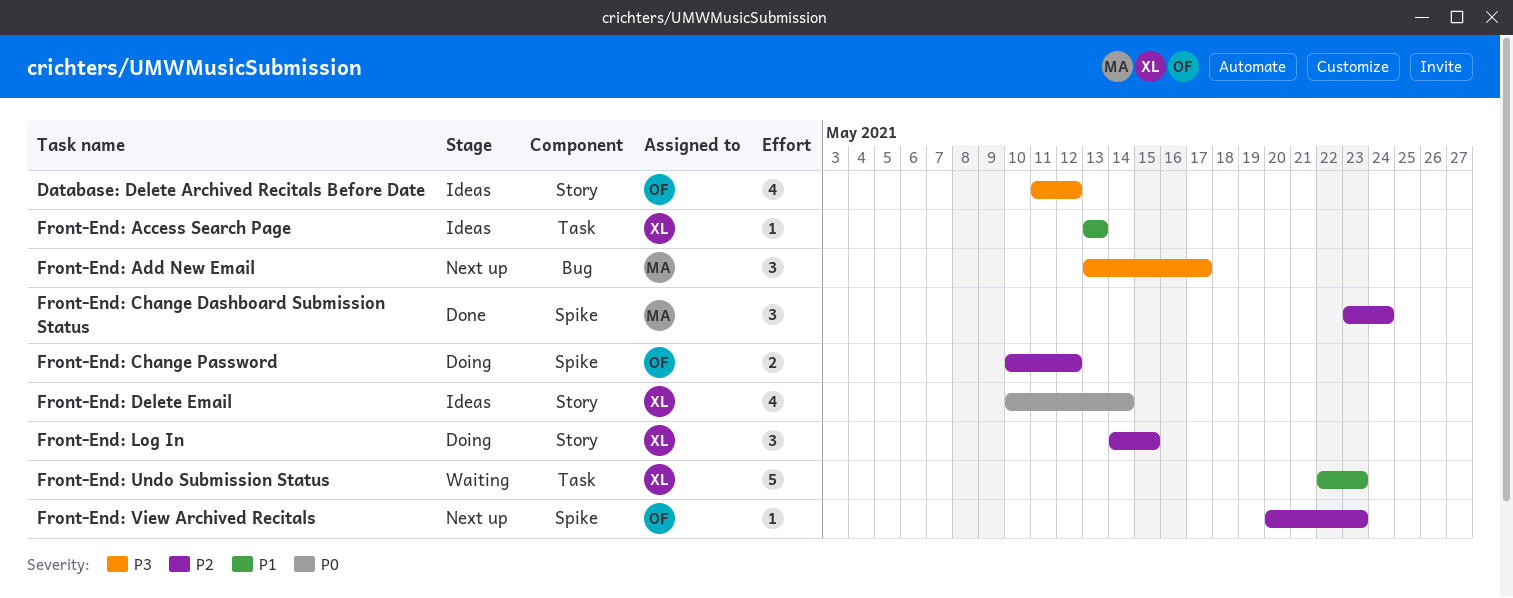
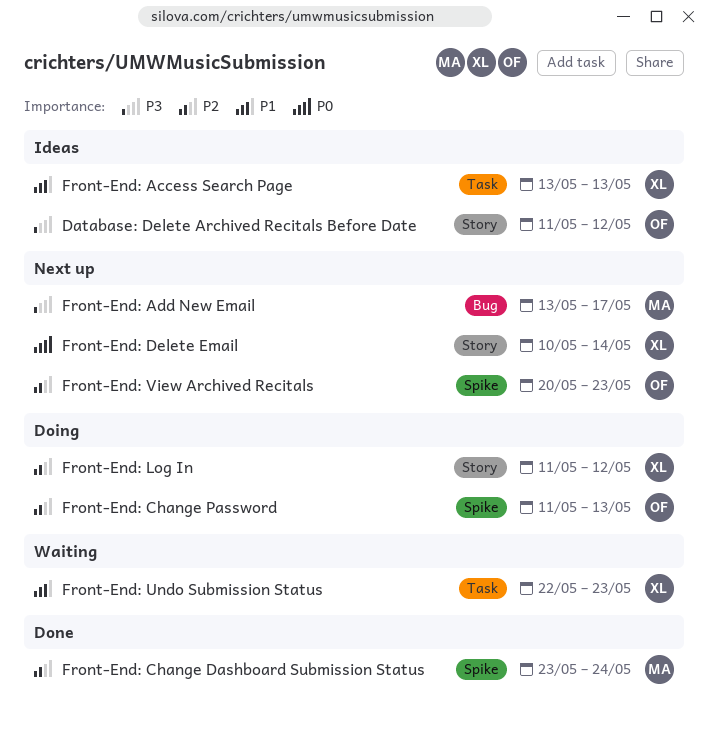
Front-End: Change Password, start: May 10 -> May 11
Front-End: Change Password, due: May 12 -> May 13
Front-End: Delete Email, status: Ideas -> Next up
Front-End: Log In, start: May 14 -> May 11
Front-End: Log In, due: May 15 -> May 12

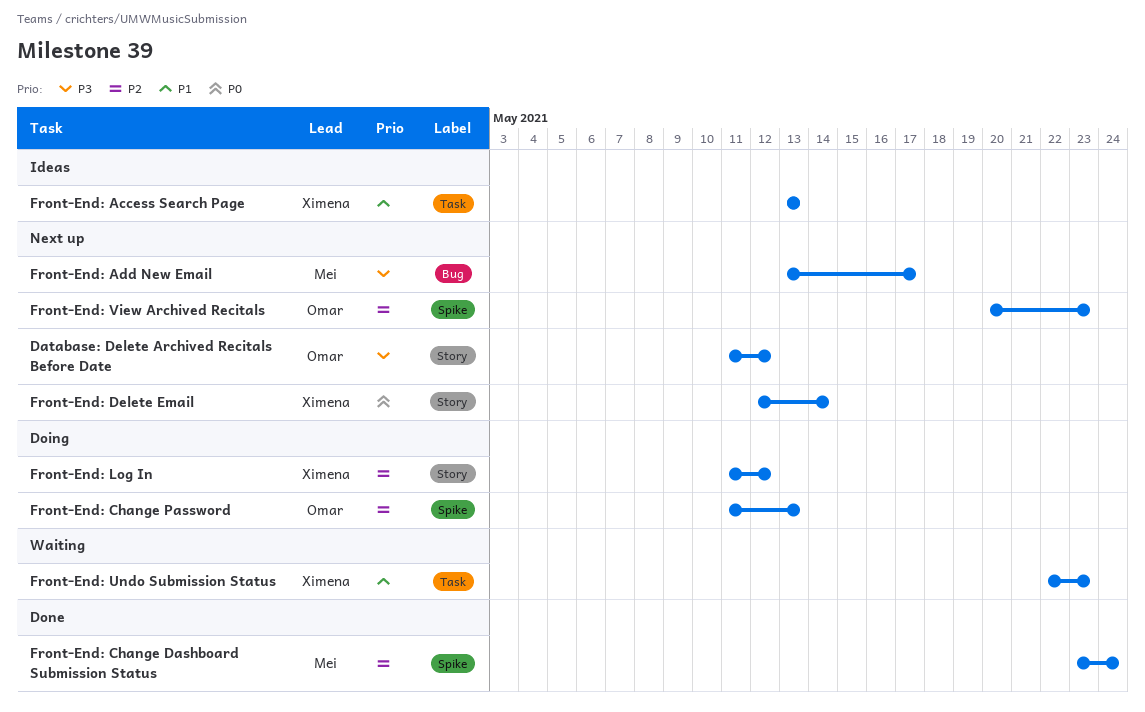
Database: Delete Archived Recitals Before Date, status: Ideas -> Next up
Front-End: Delete Email, start: May 10 -> May 12

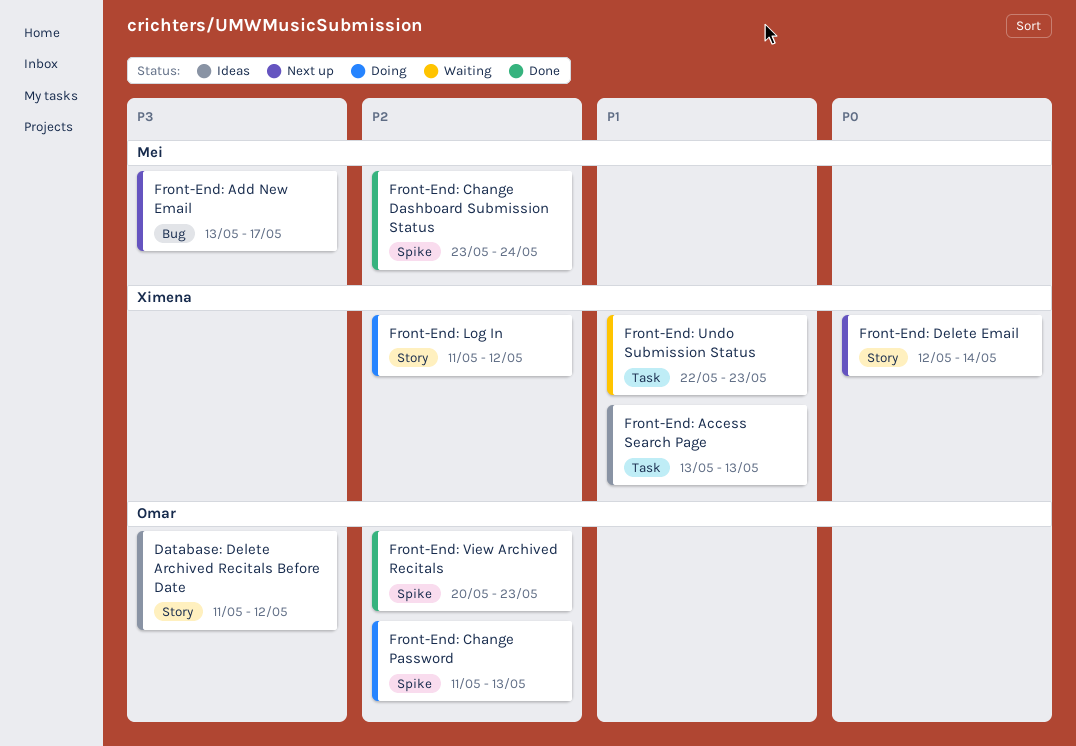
Database: Delete Archived Recitals Before Date, status: Next up -> Ideas
Front-End: View Archived Recitals, status: Next up -> Done

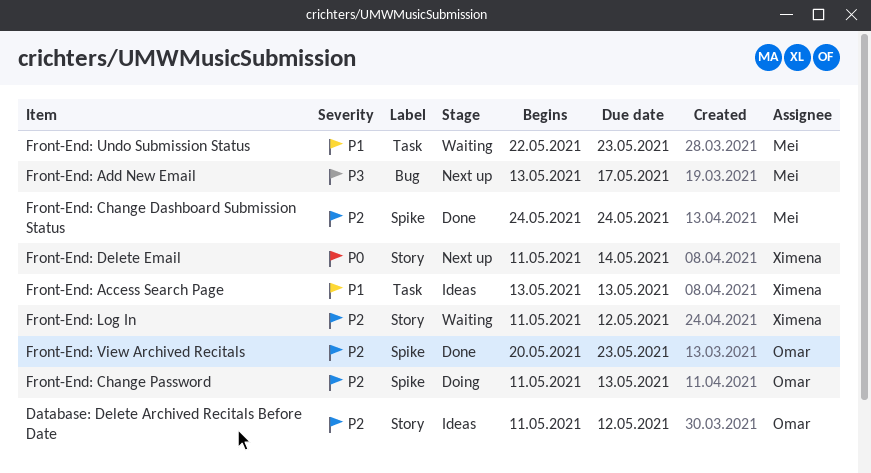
Database: Delete Archived Recitals Before Date, priority: P3 -> P2
Front-End: Change Dashboard Submission Status, start: May 23 -> May 24
Front-End: Delete Email, start: May 12 -> May 11
Front-End: Log In, status: Doing -> Waiting
Front-End: Undo Submission Status, owner: Ximena -> Mei

